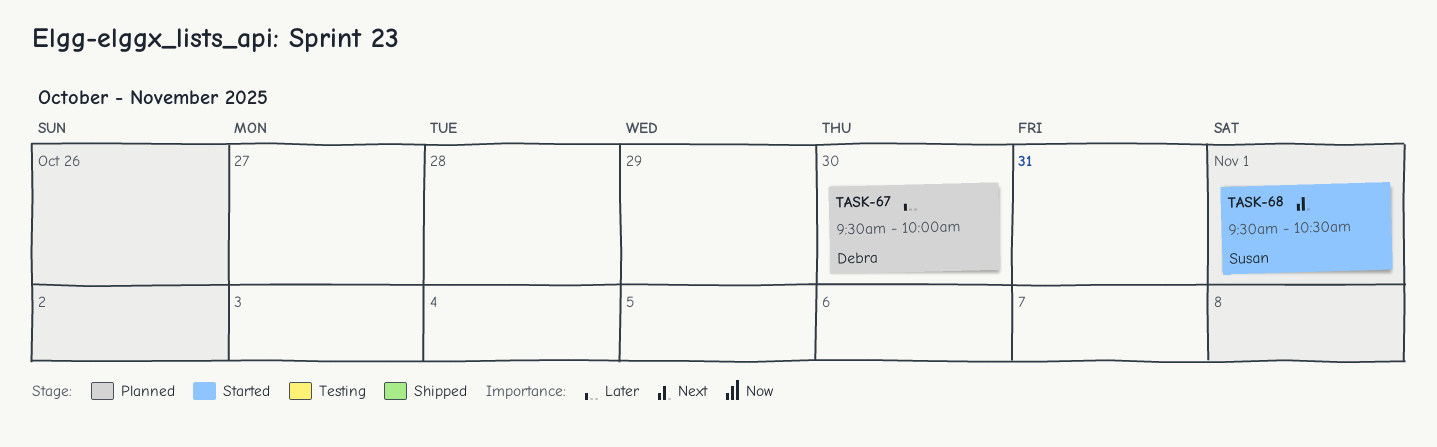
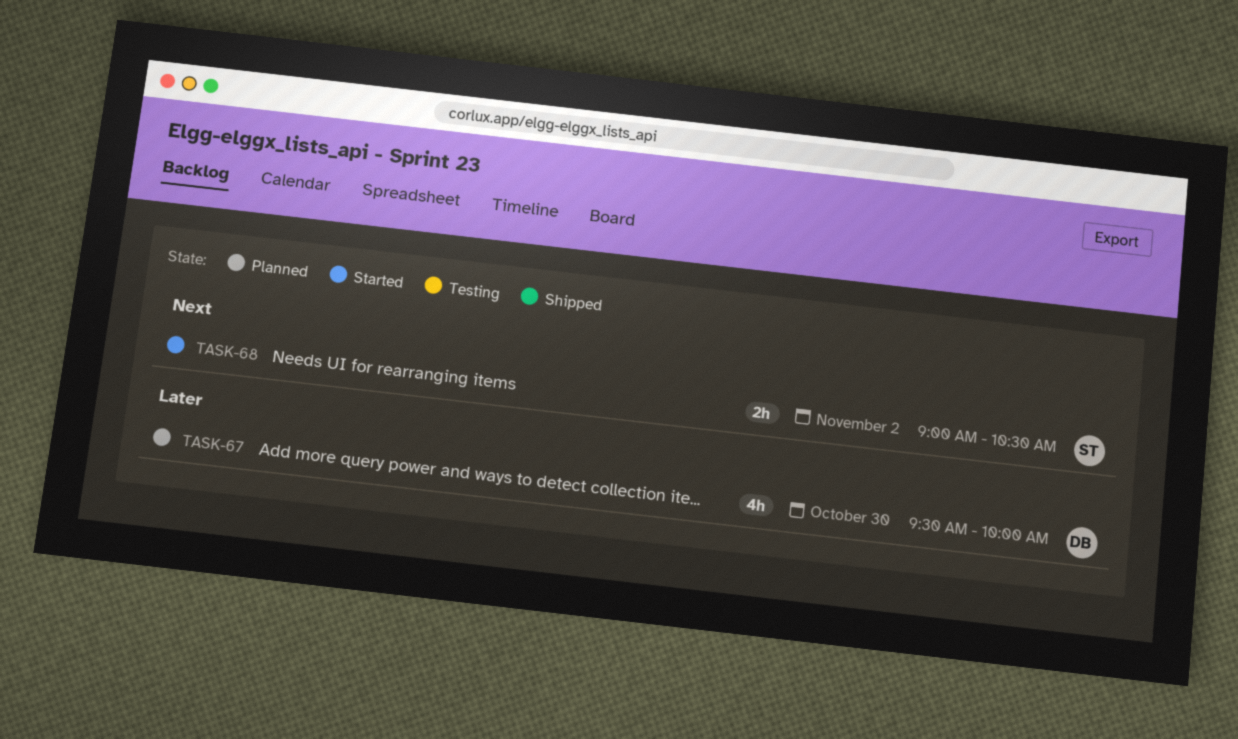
TASK-68, day: Nov 1 -> Nov 2
TASK-68, begins: 09:30 -> 09:00

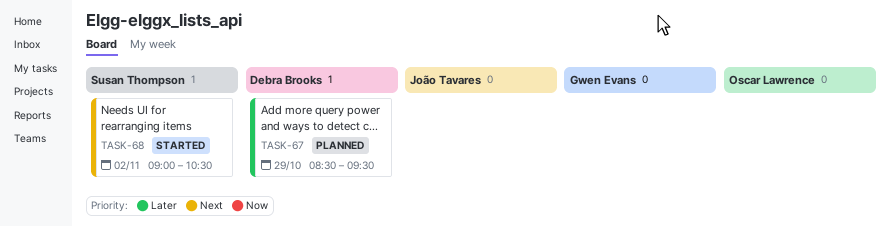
TASK-67, day: Oct 30 -> Oct 29
TASK-67, begins: 09:30 -> 08:30
TASK-67, ends: 10:00 -> 09:30

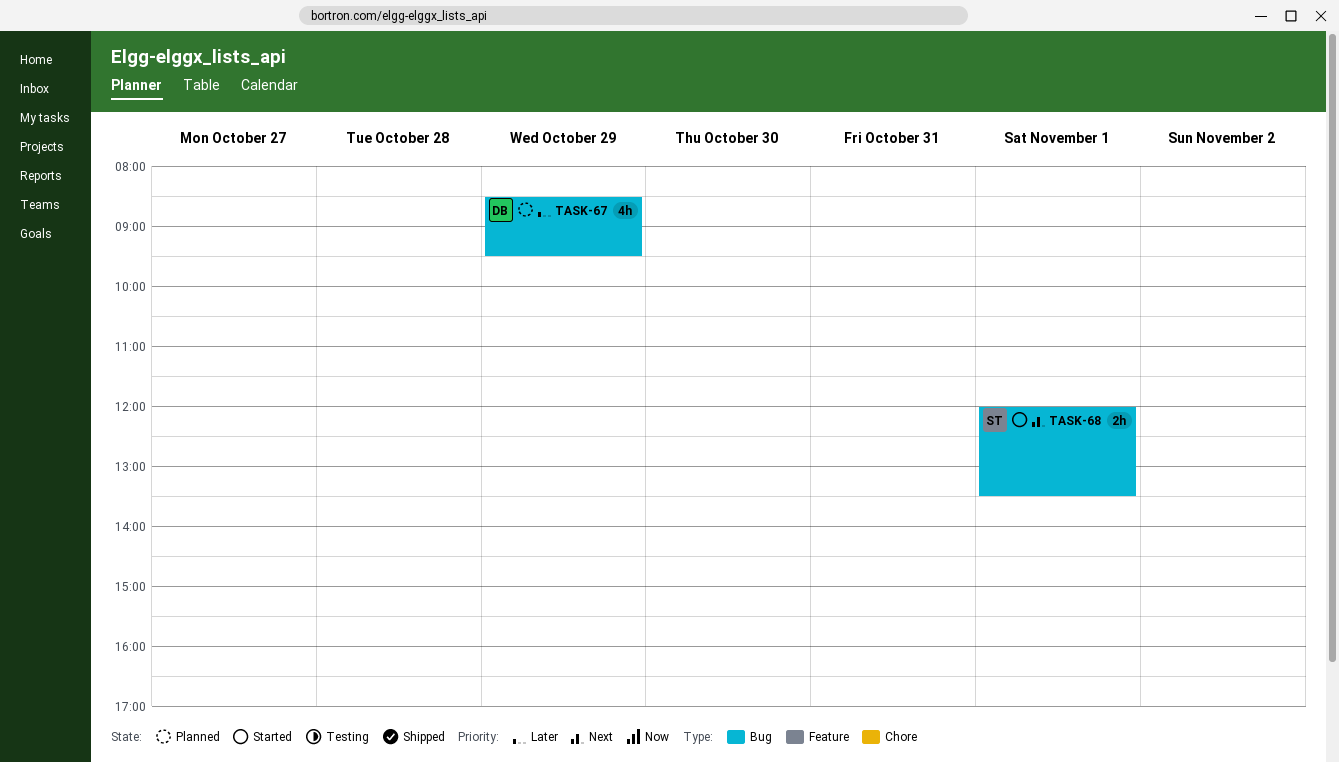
TASK-68, day: Nov 2 -> Nov 1
TASK-68, begins: 09:00 -> 12:00
TASK-68, ends: 10:30 -> 13:30

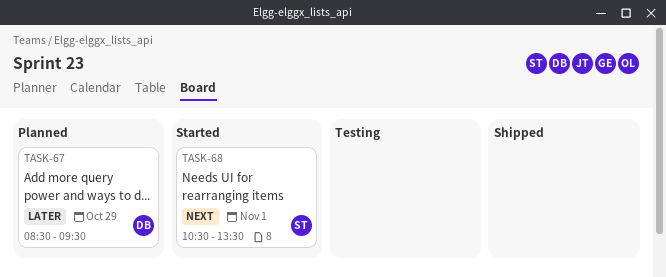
TASK-68, begins: 12:00 -> 10:30

